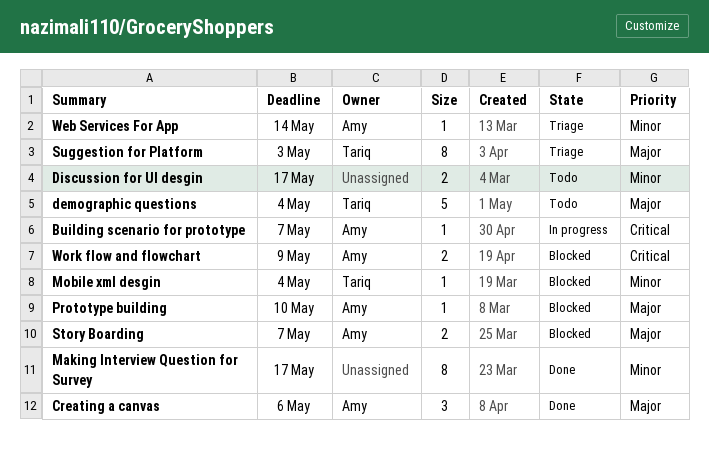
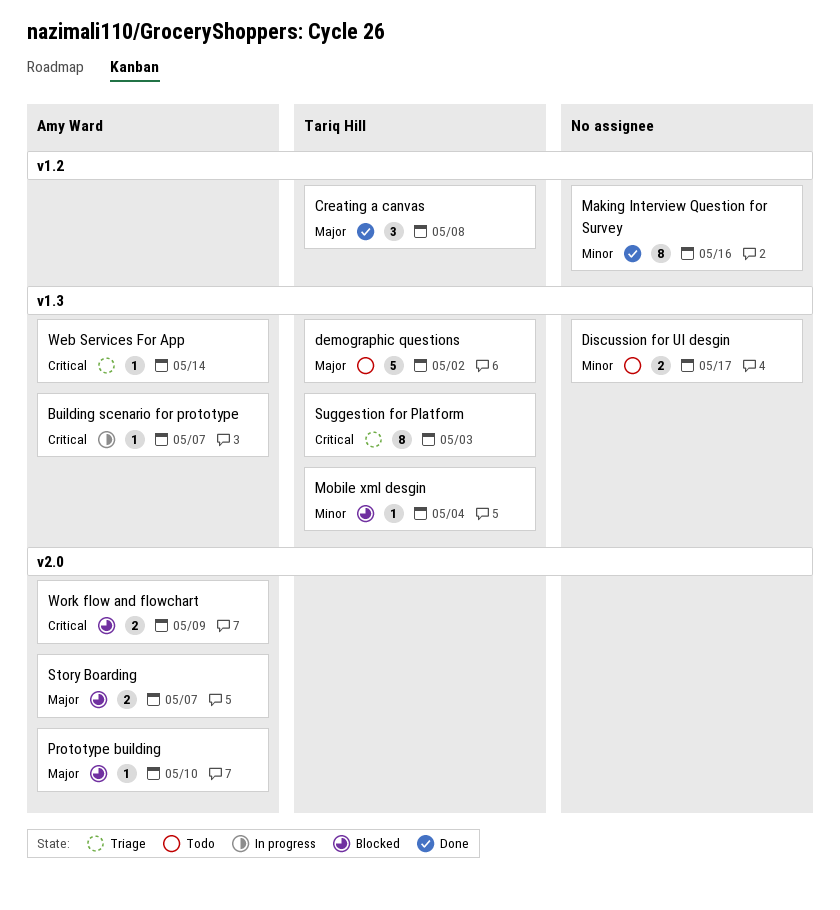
Creating a canvas, owner: Amy Ward -> Tariq Hill
Creating a canvas, due: May 6 -> May 8
demographic questions, due: May 4 -> May 2
Making Interview Question for Survey, due: May 17 -> May 16
Suggestion for Platform, priority: Major -> Critical
Web Services For App, priority: Minor -> Critical

